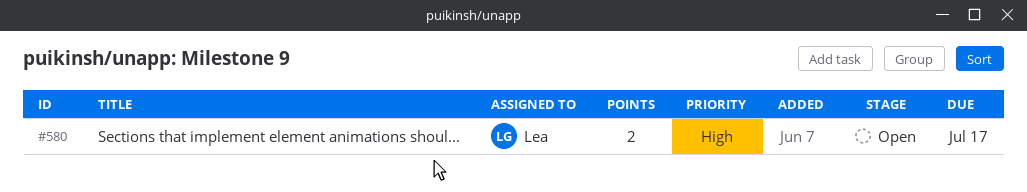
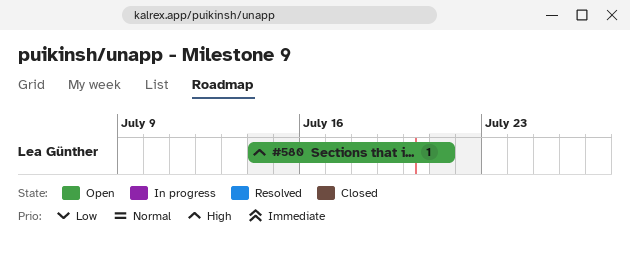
#580, estimate: 2 -> 1
#580, due: Jul 17 -> Jul 21

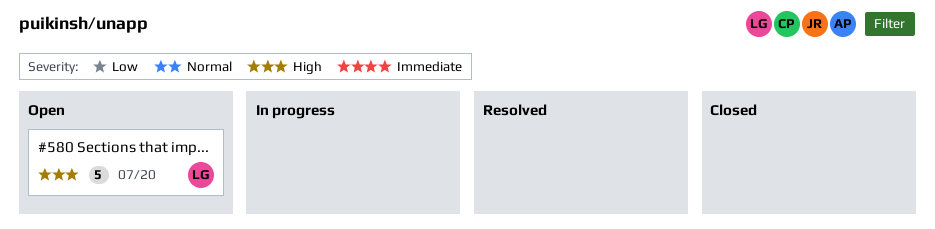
#580, estimate: 1 -> 5
#580, due: Jul 21 -> Jul 20

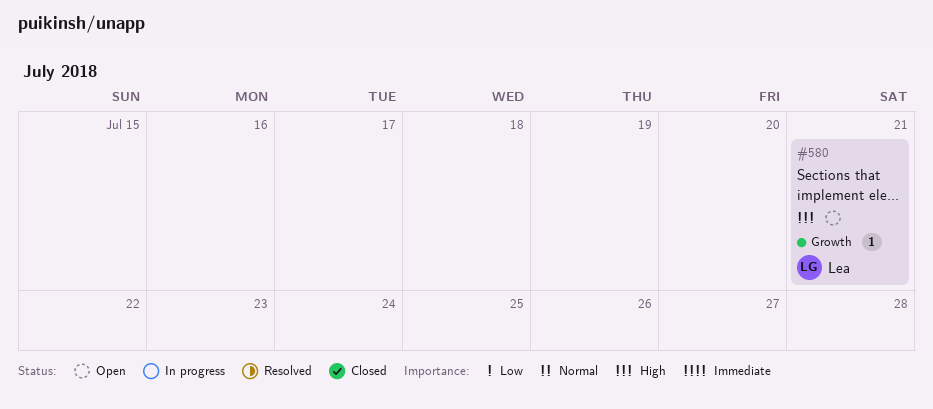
#580, estimate: 5 -> 1
#580, due: Jul 20 -> Jul 21

